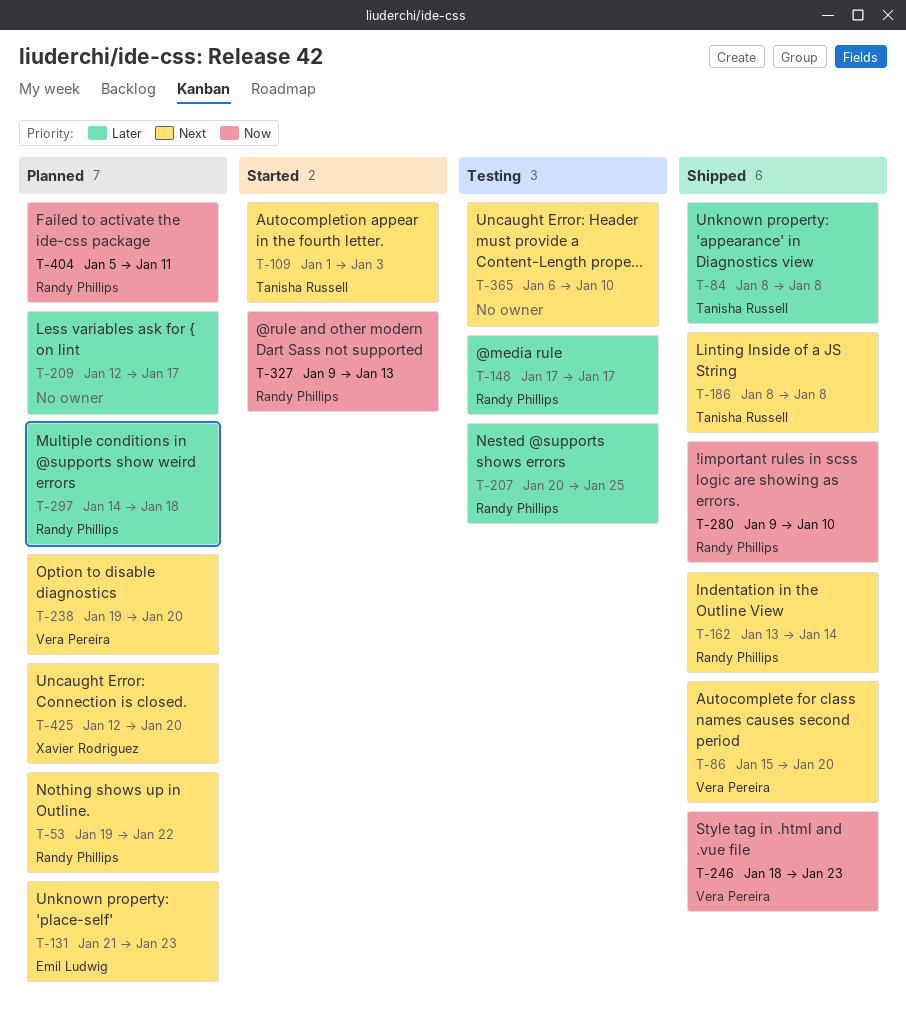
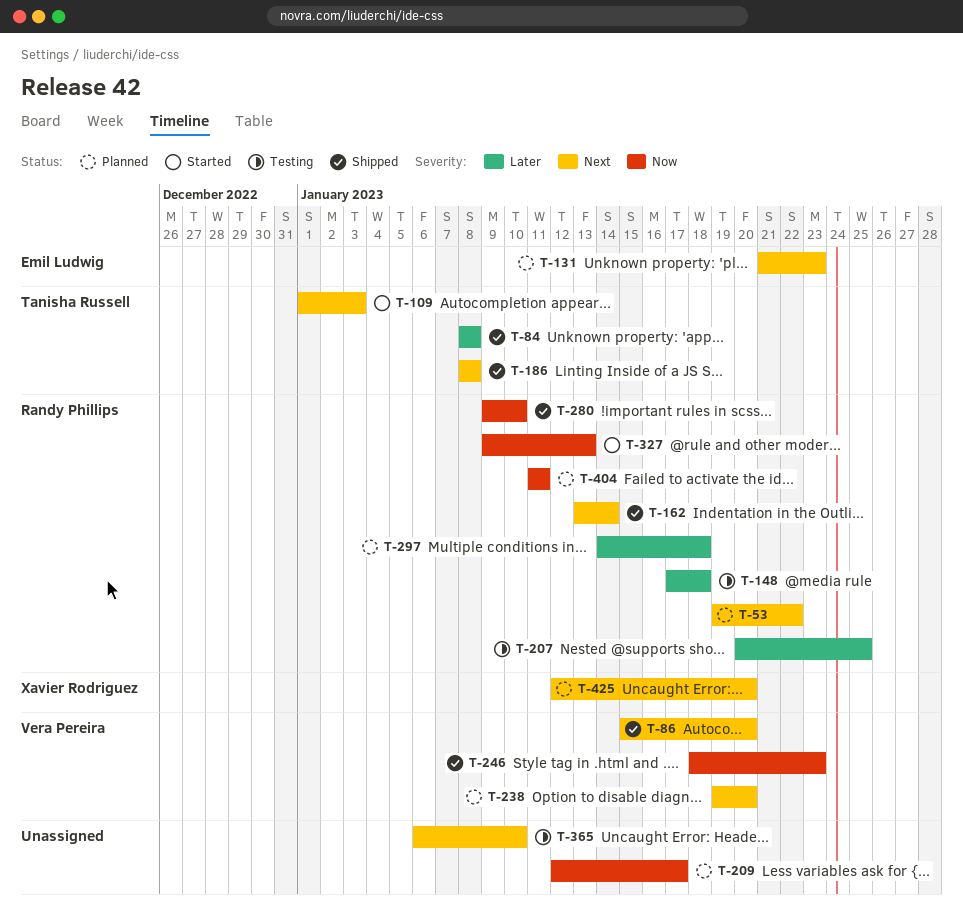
T-148, due: Jan 17 -> Jan 18
T-209, priority: Later -> Now
T-404, start: Jan 5 -> Jan 11

